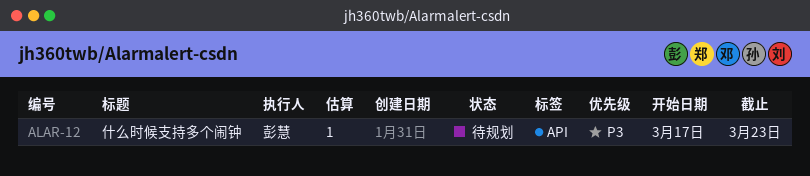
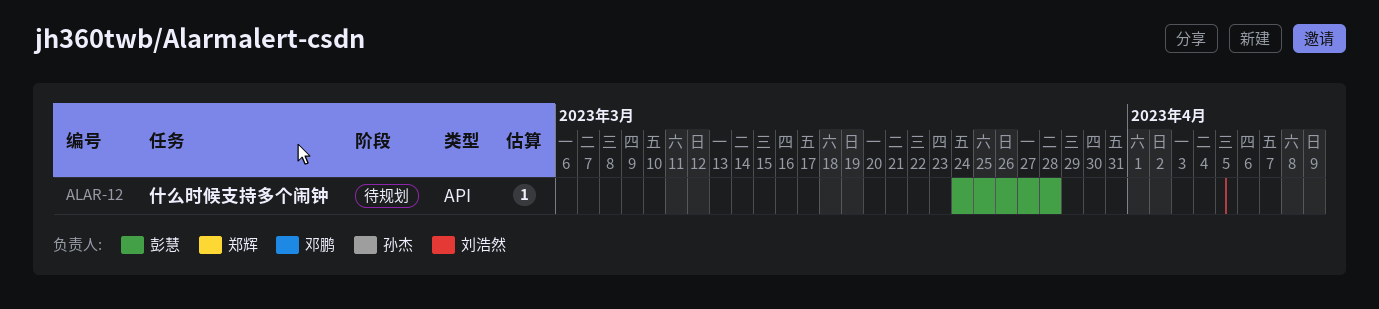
ALAR-12, start: Mar 17 -> Mar 24
ALAR-12, due: Mar 23 -> Mar 28

